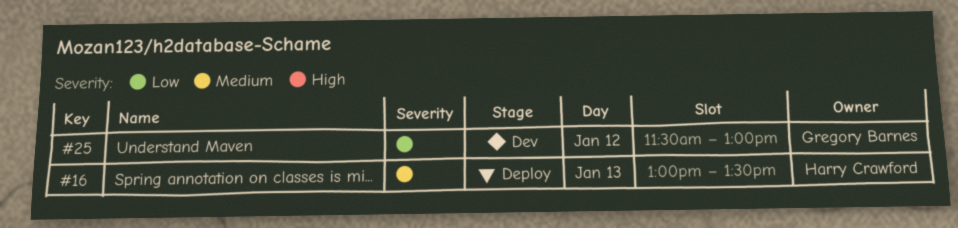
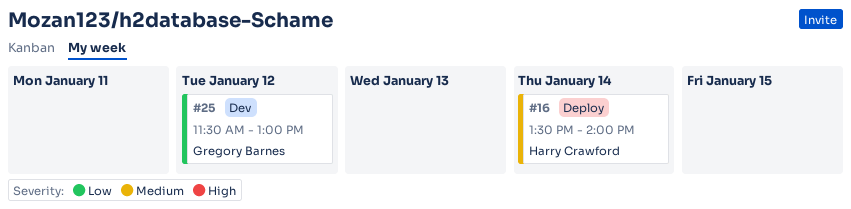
#16, day: Jan 13 -> Jan 14
#16, begins: 13:00 -> 13:30
#16, ends: 13:30 -> 14:00

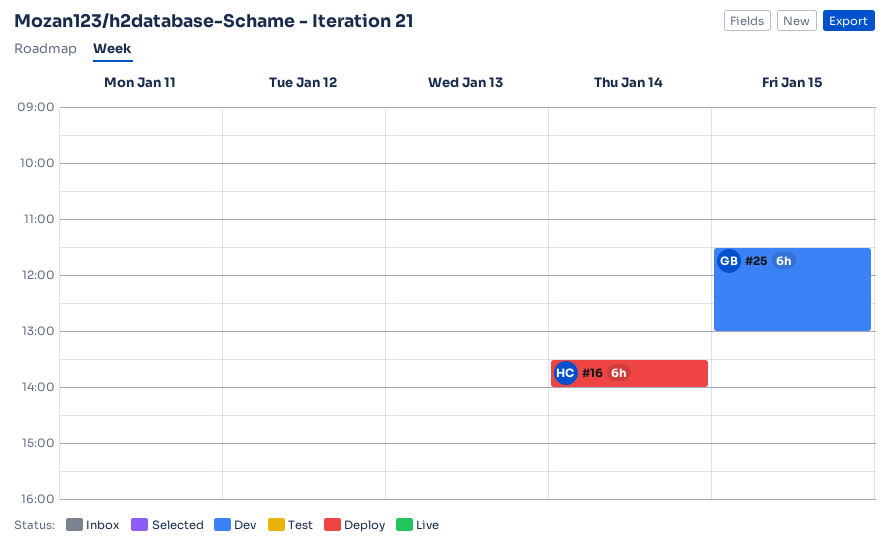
#25, day: Jan 12 -> Jan 15

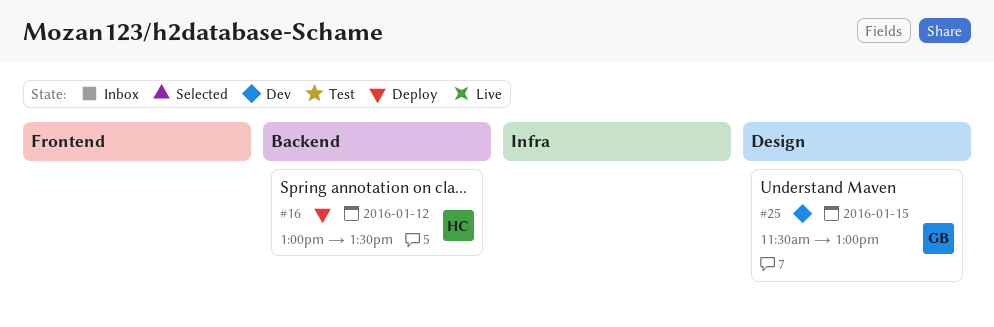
#16, day: Jan 14 -> Jan 12
#16, begins: 13:30 -> 13:00
#16, ends: 14:00 -> 13:30

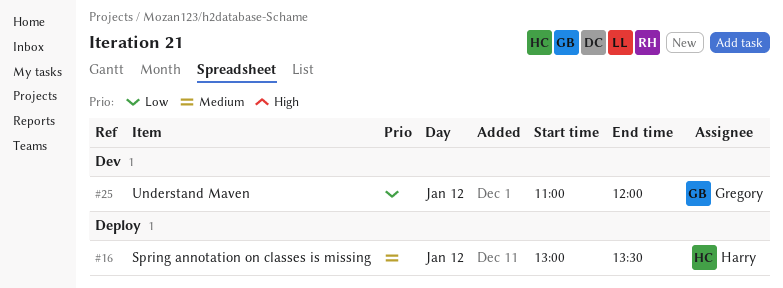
#25, day: Jan 15 -> Jan 12
#25, begins: 11:30 -> 11:00
#25, ends: 13:00 -> 12:00

